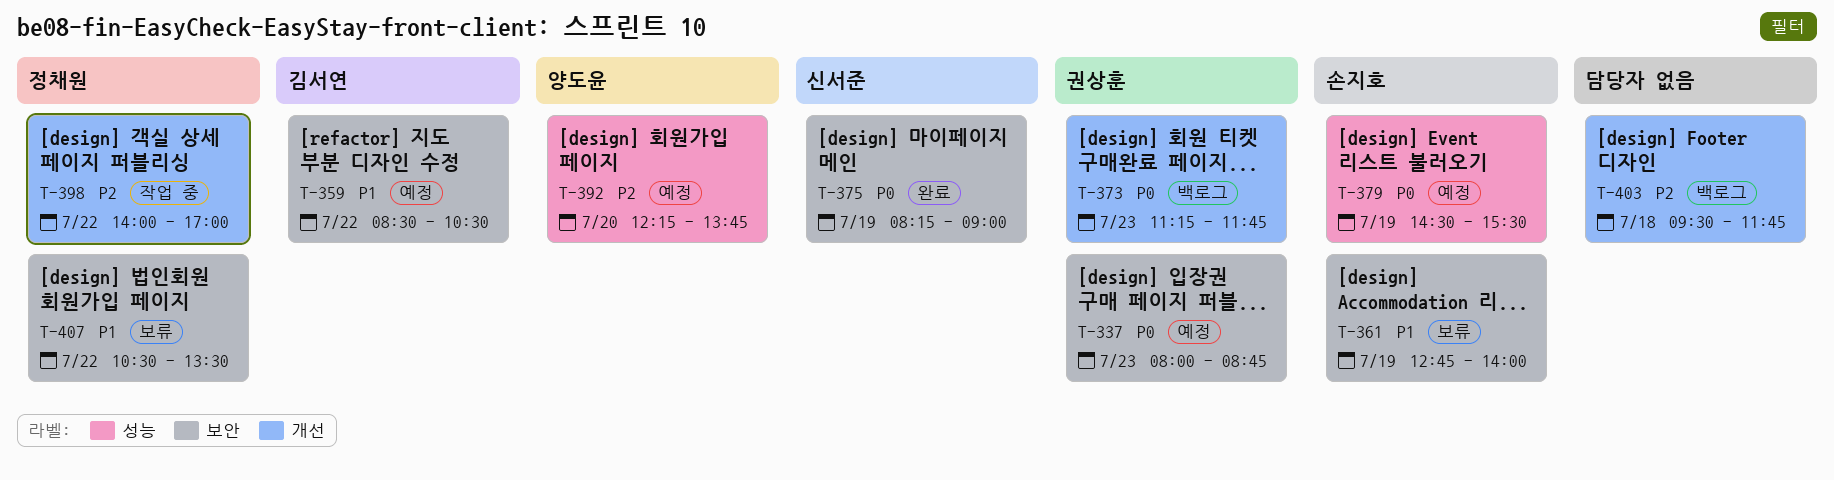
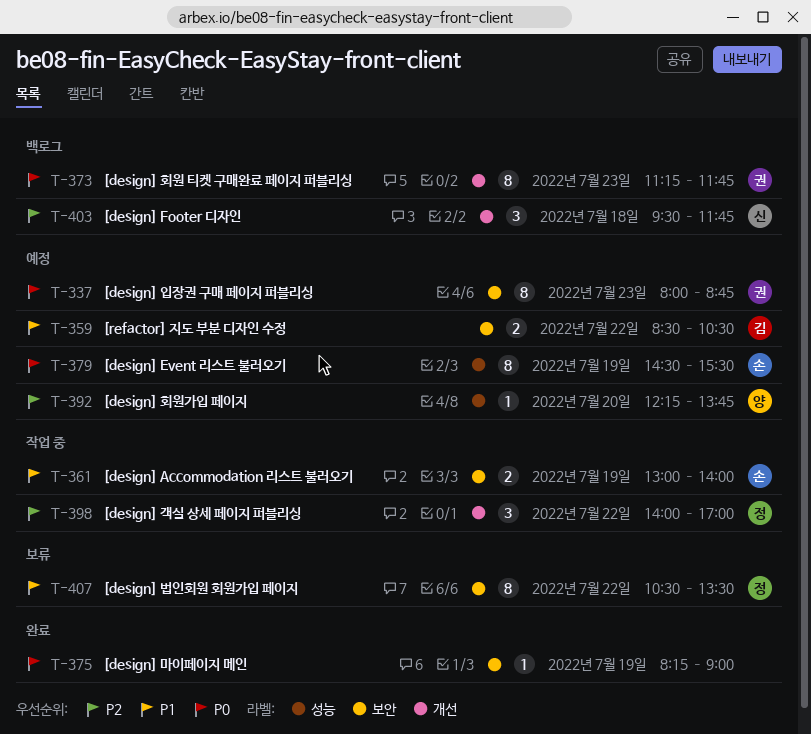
T-361, status: 보류 -> 작업 중
T-361, begins: 12:45 -> 13:00
T-375, owner: 신서준 -> none
T-403, owner: none -> 신서준

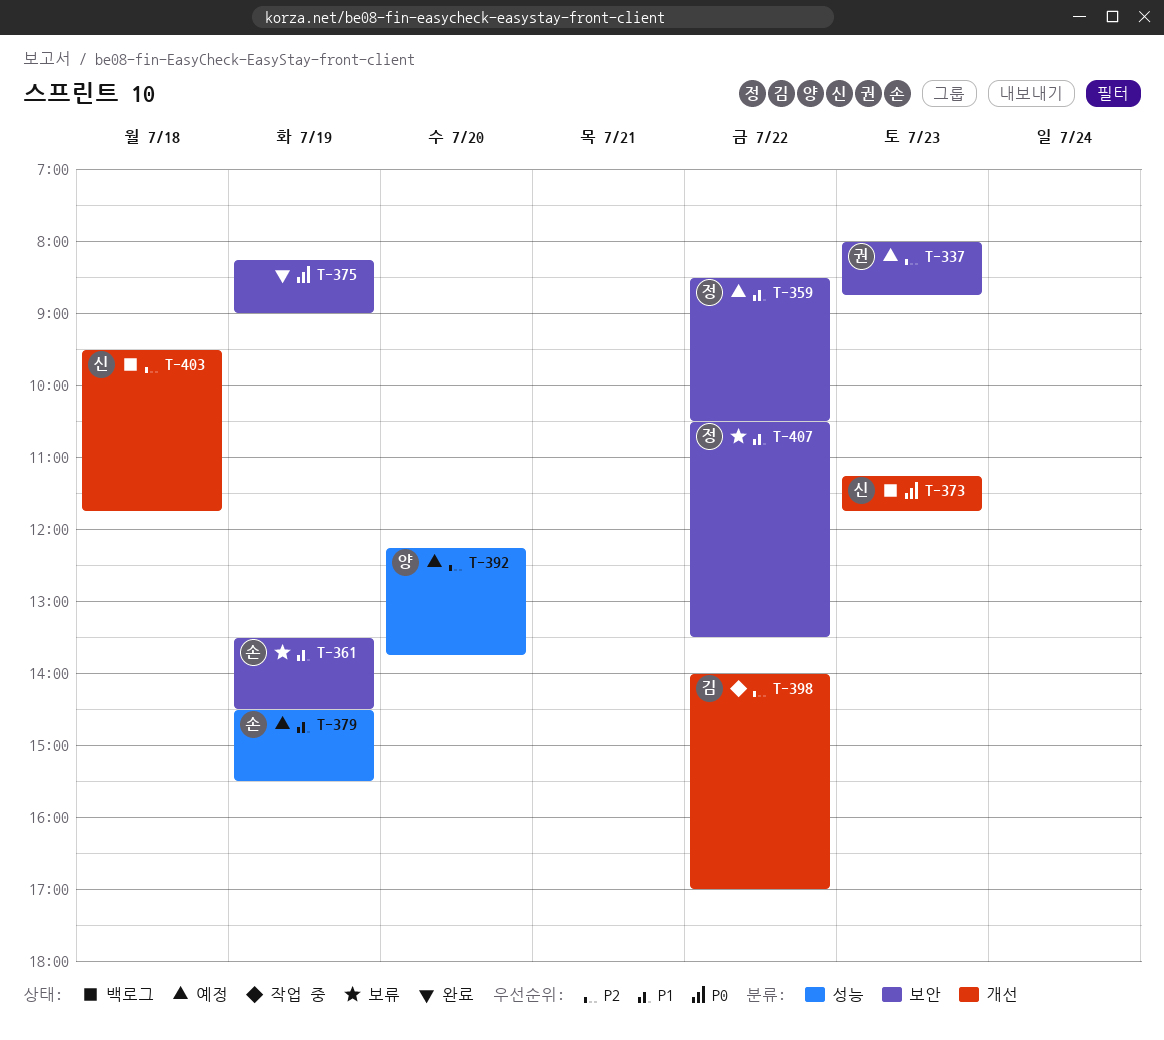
T-337, priority: P0 -> P2
T-359, owner: 김 -> 정
T-361, status: 작업 중 -> 보류
T-361, begins: 13:00 -> 13:30
T-361, ends: 14:00 -> 14:30
T-373, owner: 권 -> 신
T-379, priority: P0 -> P1
T-398, owner: 정 -> 김

